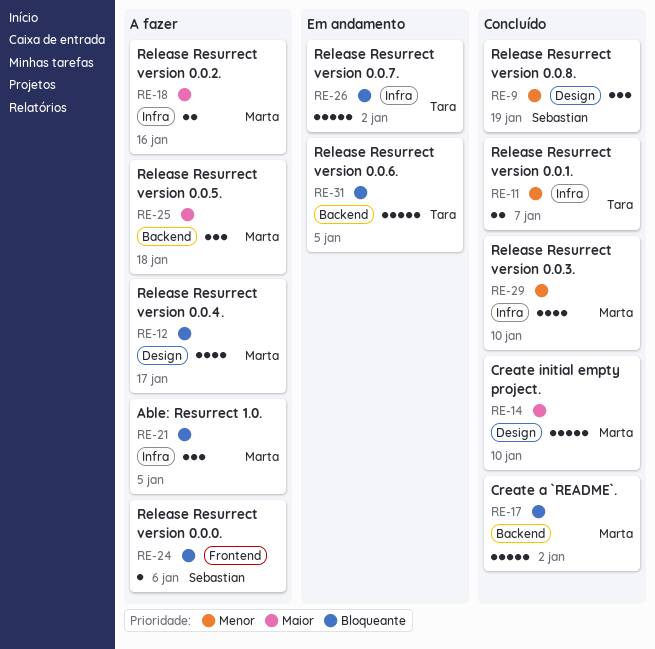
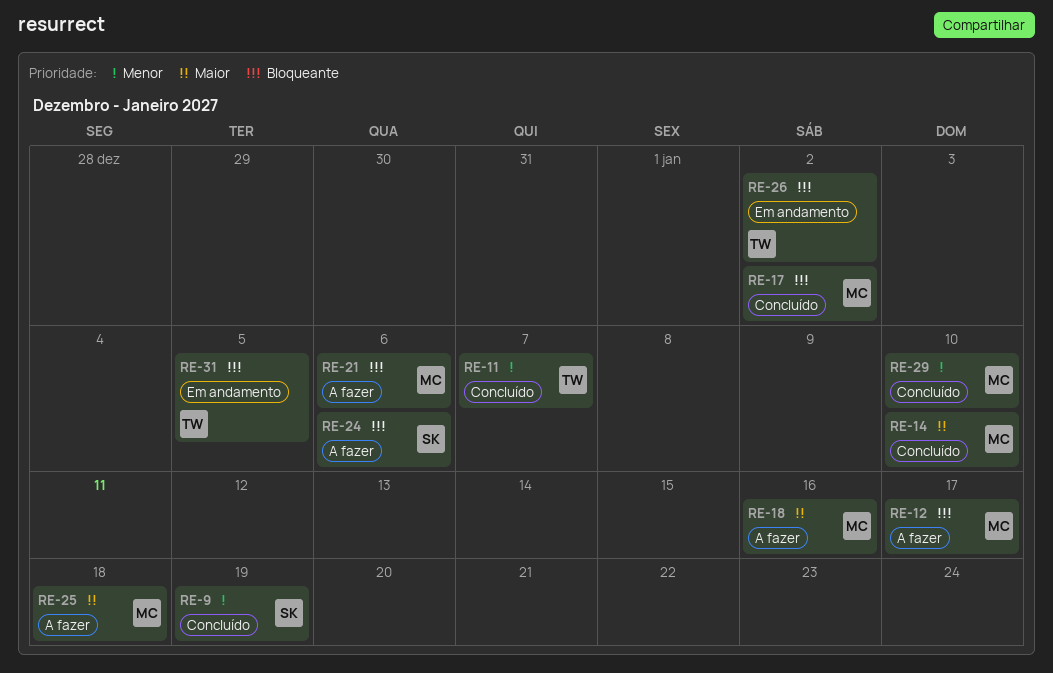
RE-21, due: Jan 5 -> Jan 6

